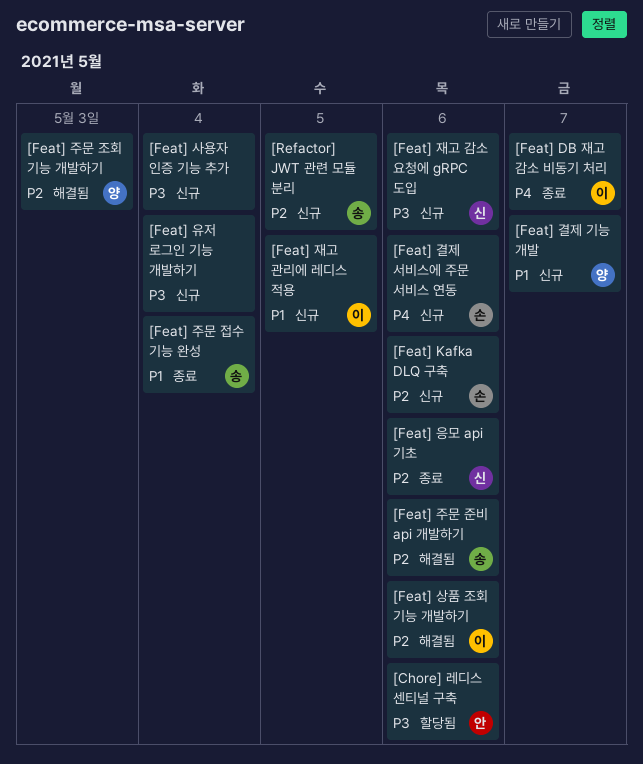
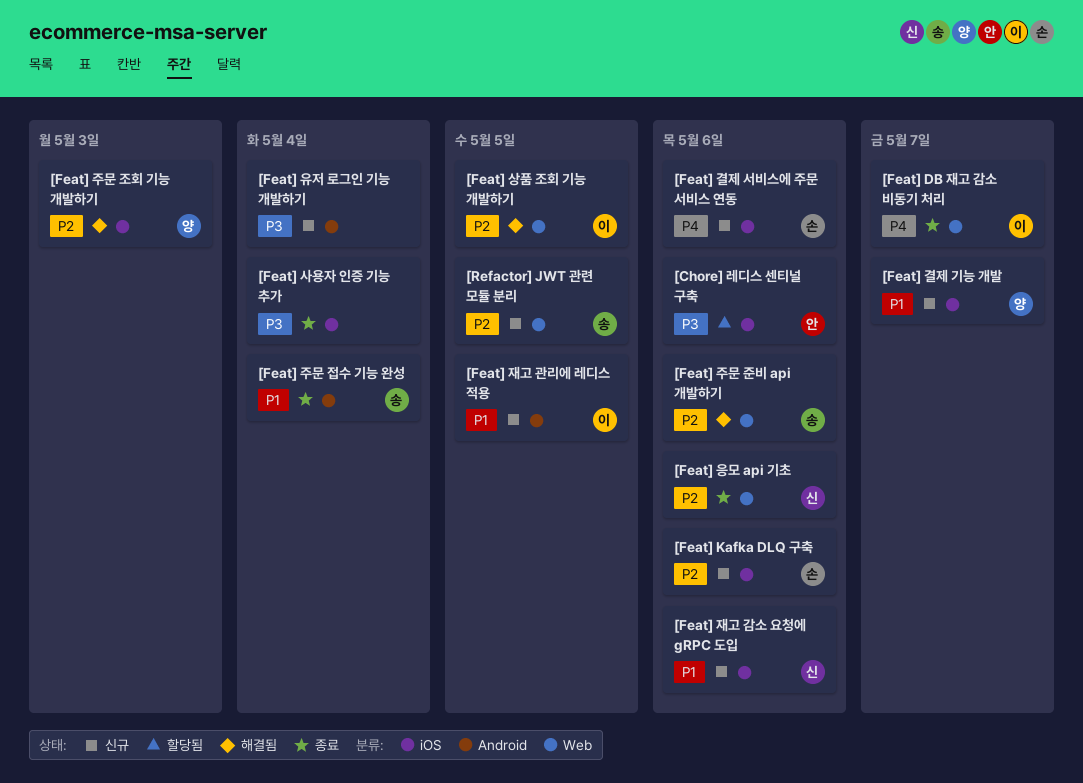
[Feat] 사용자 인증 기능 추가, status: 신규 -> 종료
[Feat] 상품 조회 기능 개발하기, due: May 6 -> May 5
[Feat] 재고 감소 요청에 gRPC 도입, priority: P3 -> P1

